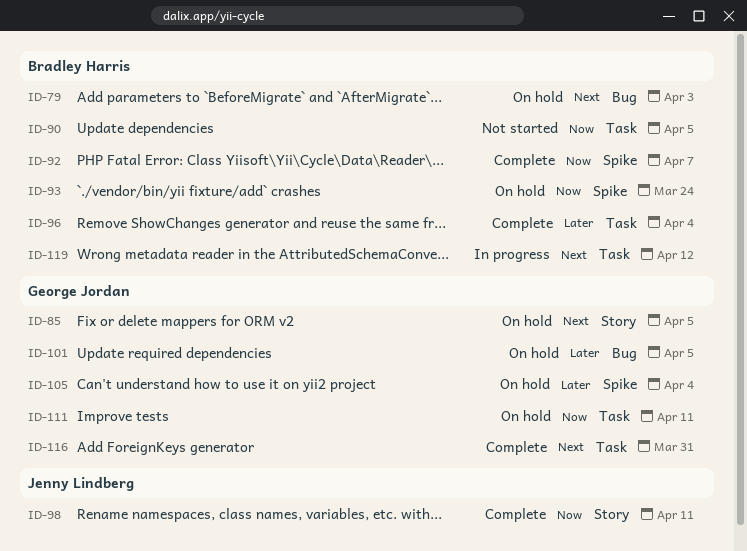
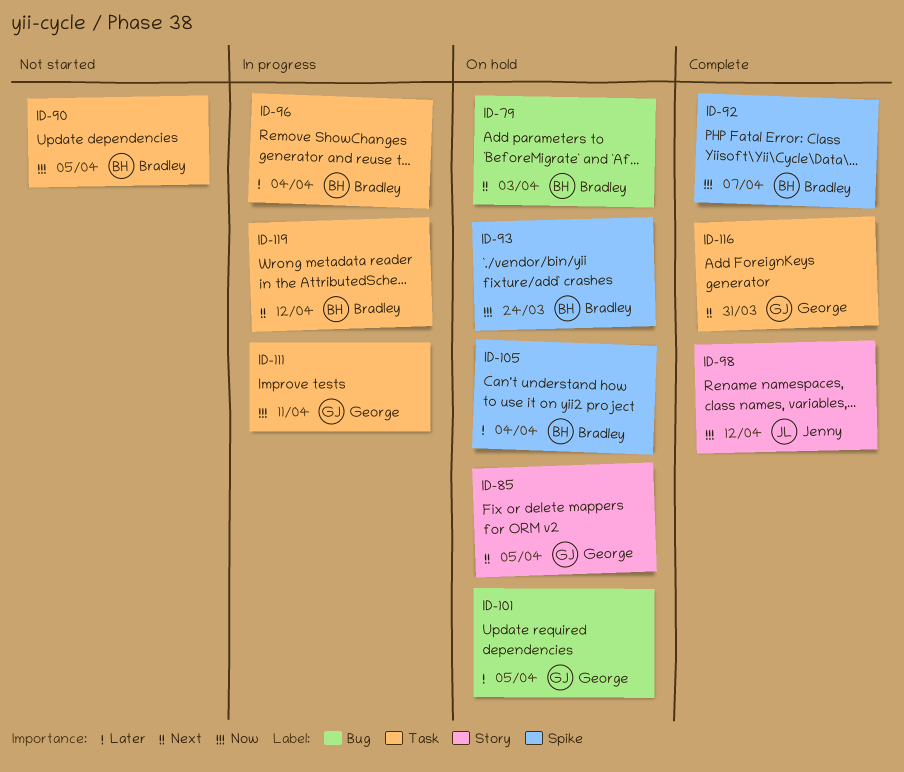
ID-96, status: Complete -> In progress
ID-98, due: Apr 11 -> Apr 12
ID-105, owner: George Jordan -> Bradley Harris
ID-111, status: On hold -> In progress

